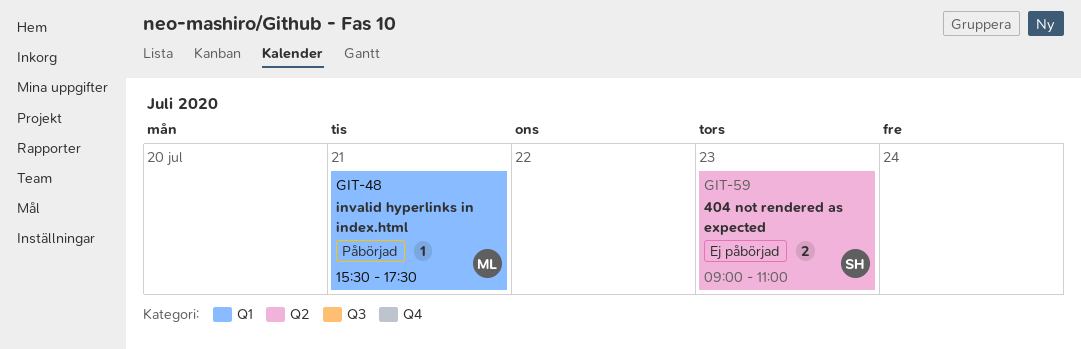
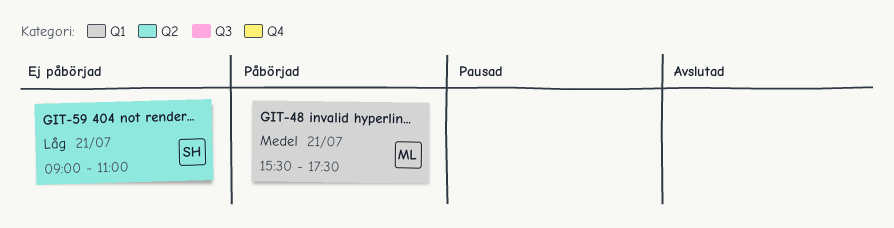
GIT-59, day: Jul 23 -> Jul 21

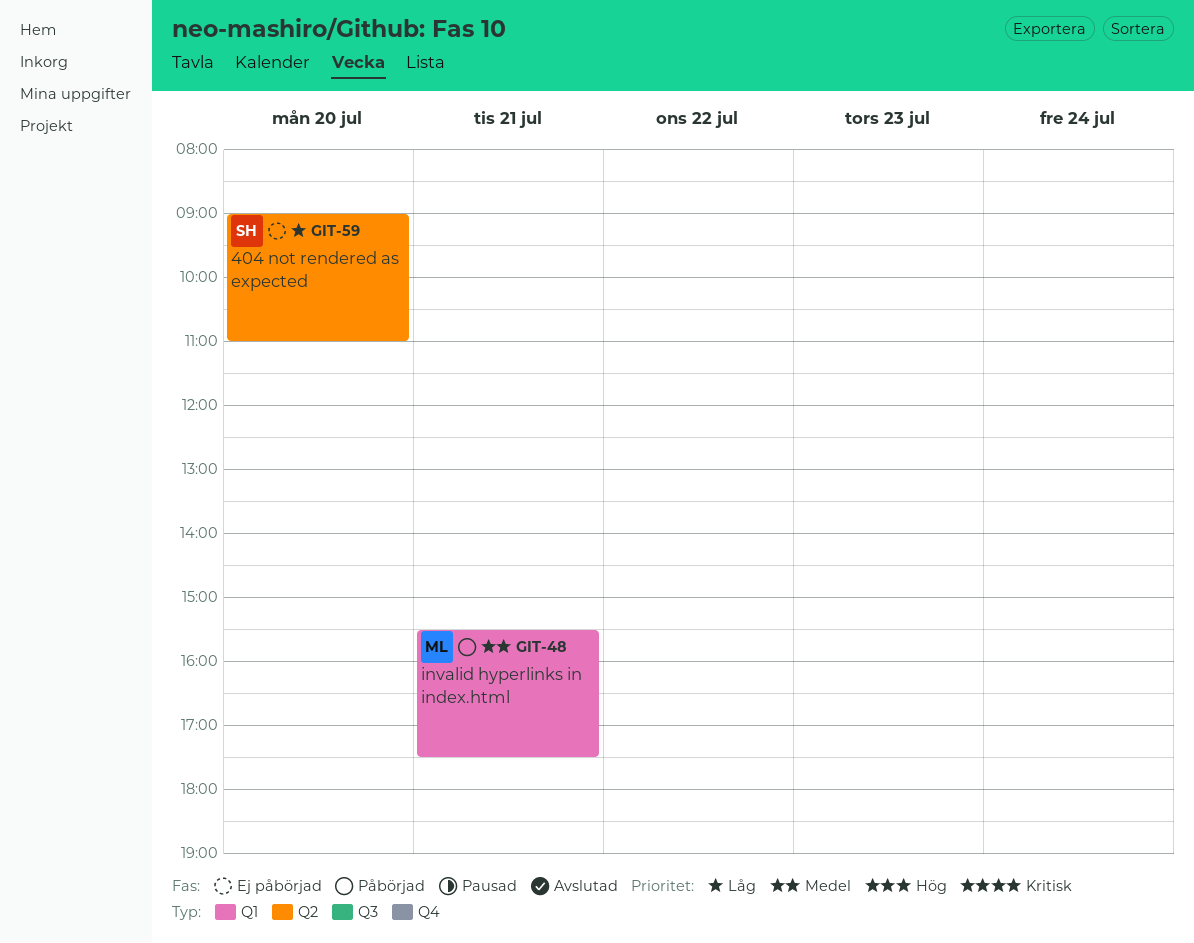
GIT-59, day: Jul 21 -> Jul 20

